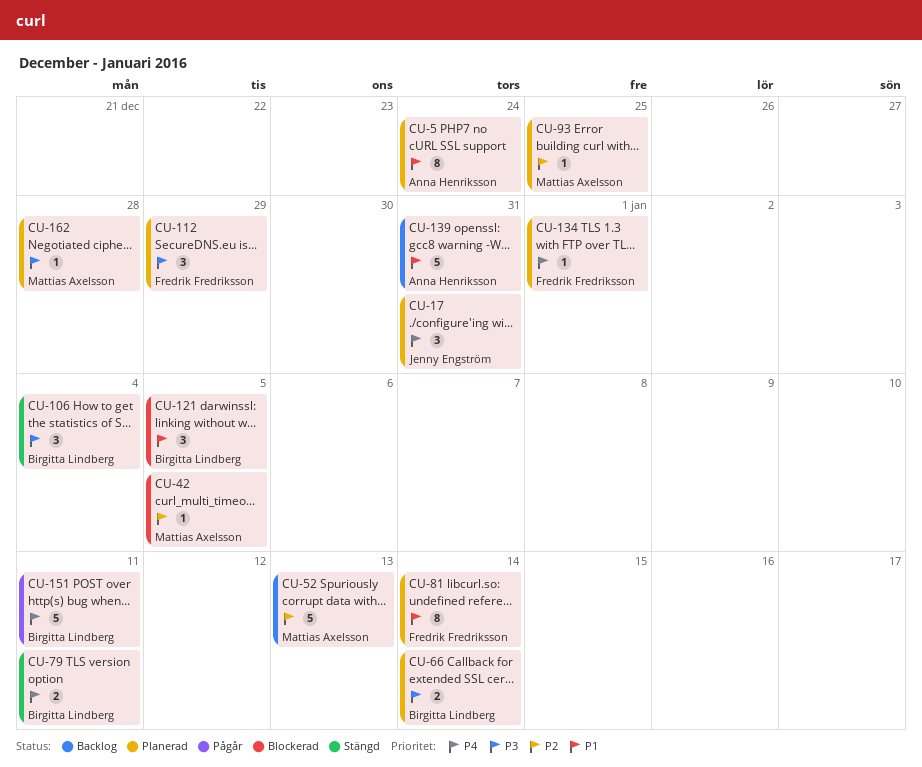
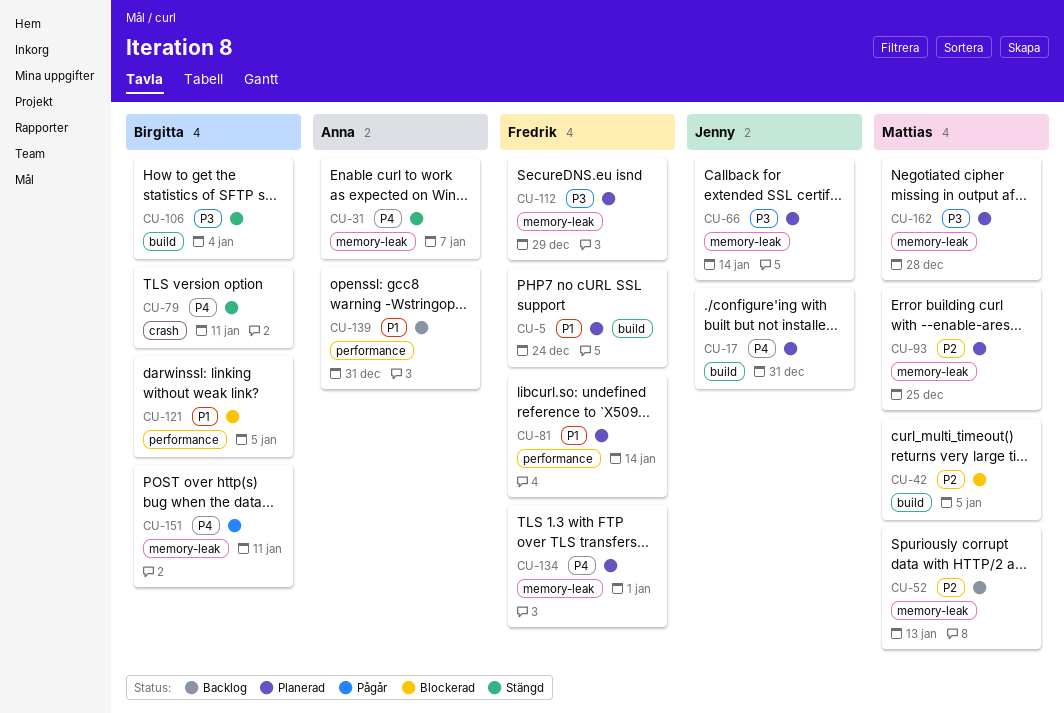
CU-5, owner: Anna Henriksson -> Fredrik Fredriksson
CU-31: none -> present
CU-66, owner: Birgitta Lindberg -> Jenny Engström

